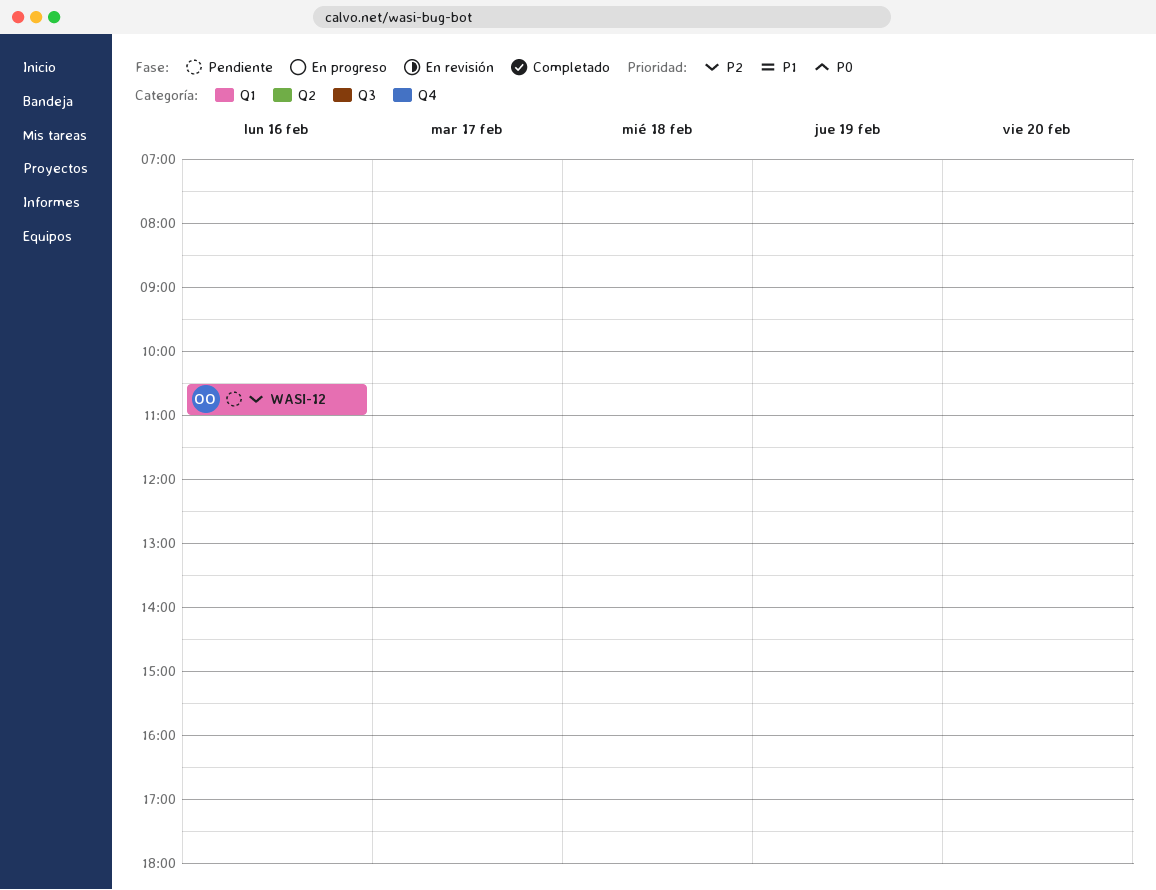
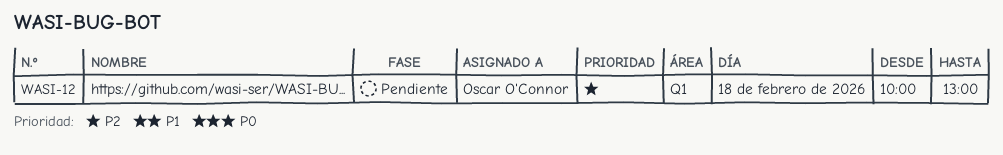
WASI-12, day: Feb 16 -> Feb 18
WASI-12, begins: 10:30 -> 10:00
WASI-12, ends: 11:00 -> 13:00

